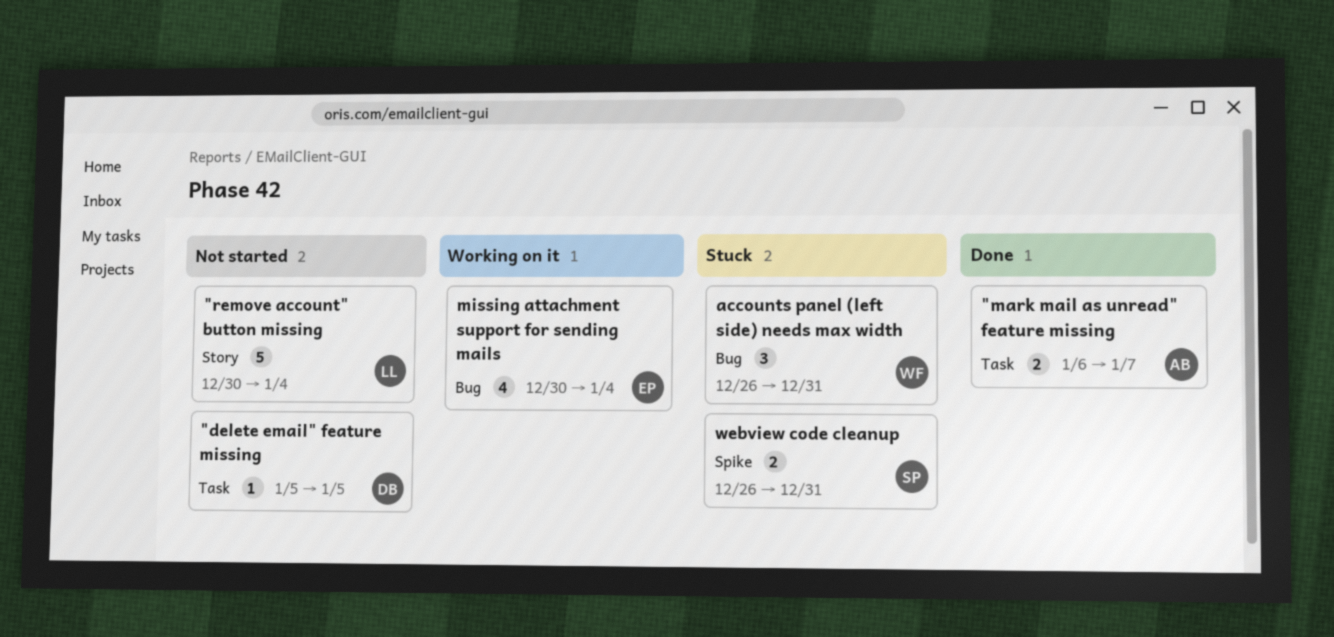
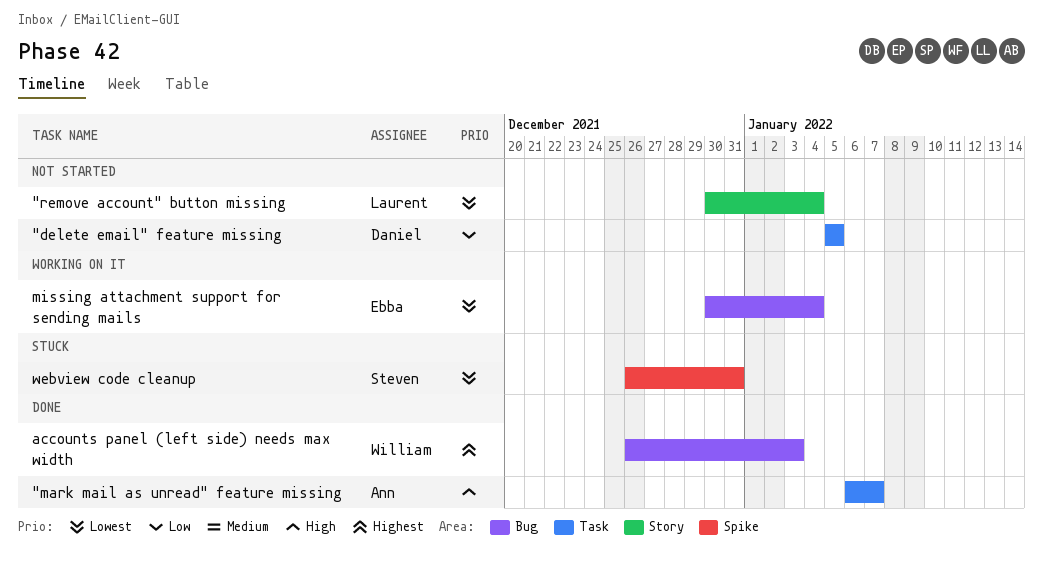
accounts panel (left side) needs max width, status: Stuck -> Done
accounts panel (left side) needs max width, due: Dec 31 -> Jan 3

